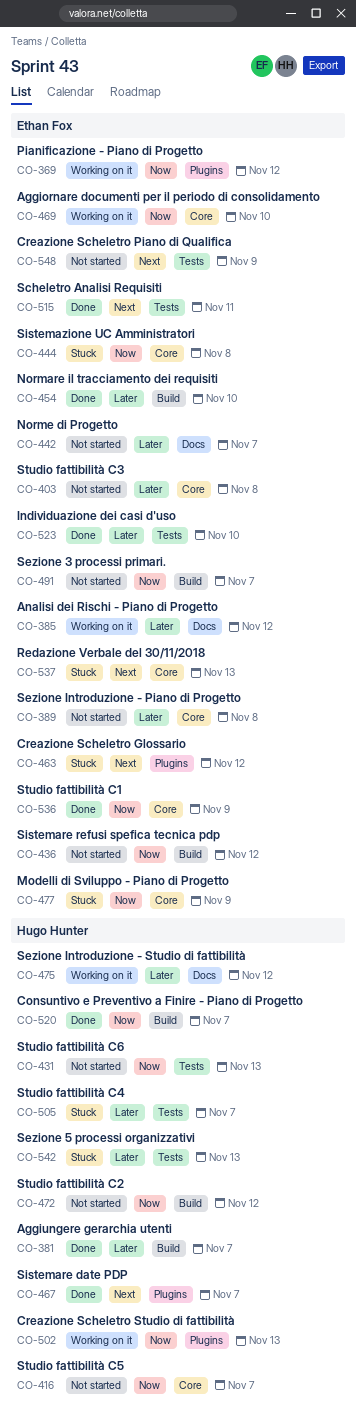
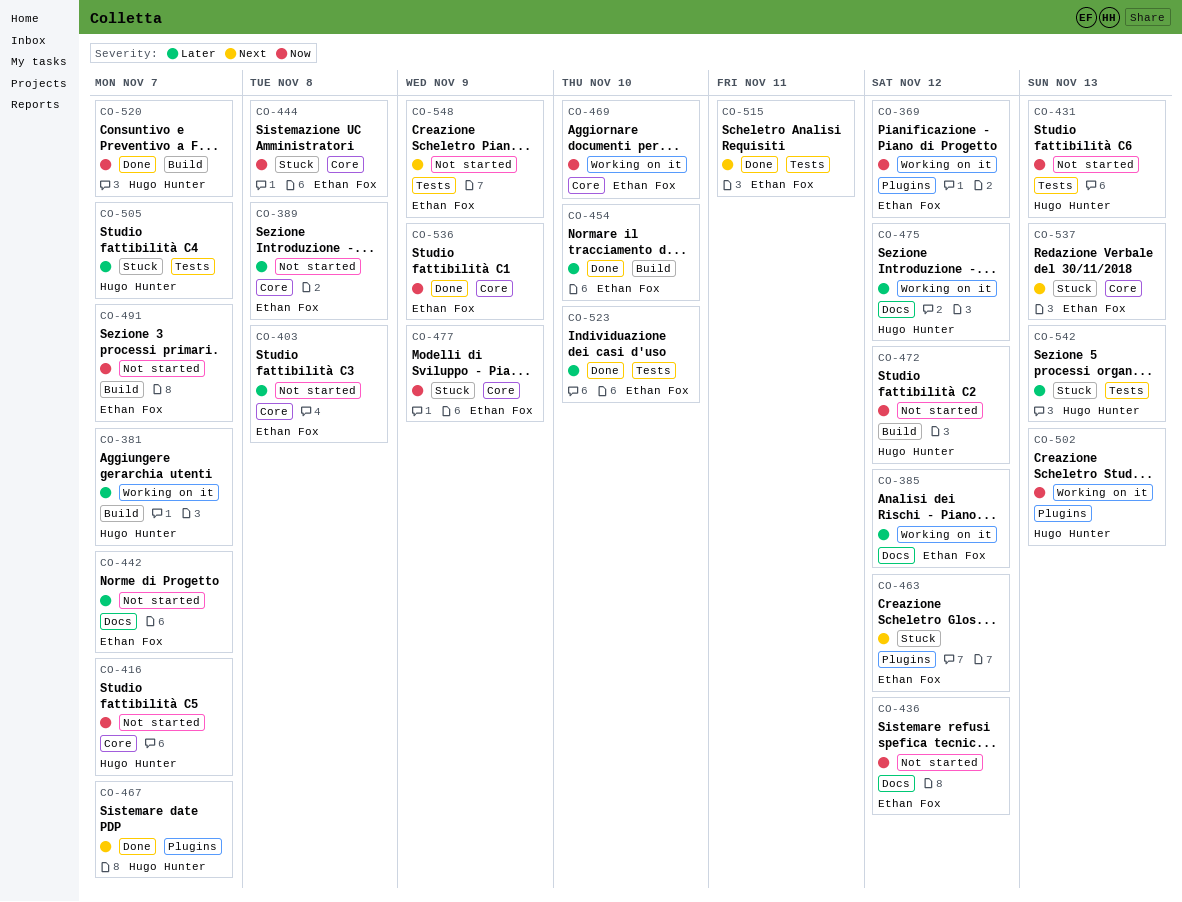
CO-381, status: Done -> Working on it
CO-436, label: Build -> Docs

